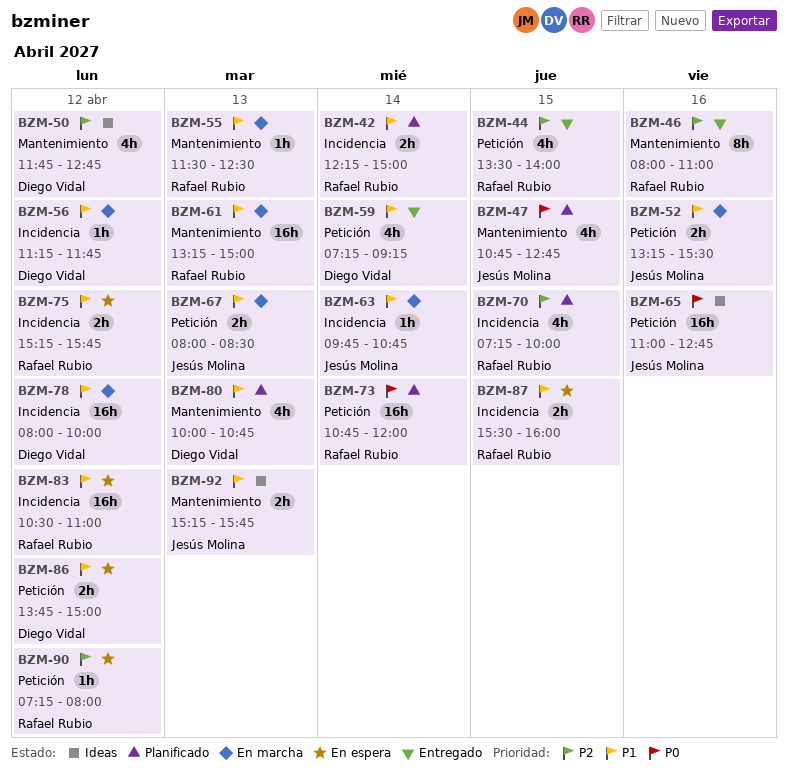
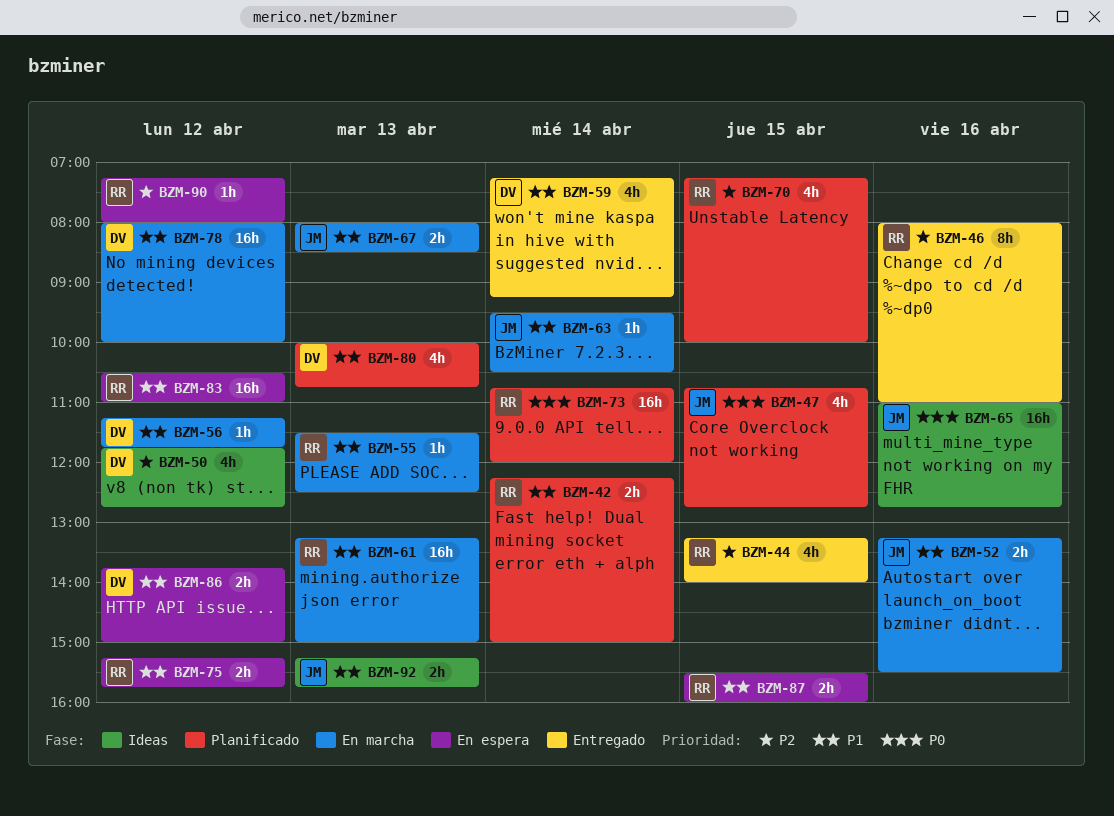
BZM-44, begins: 13:30 -> 13:15
BZM-63, begins: 09:45 -> 09:30
BZM-63, ends: 10:45 -> 10:30

